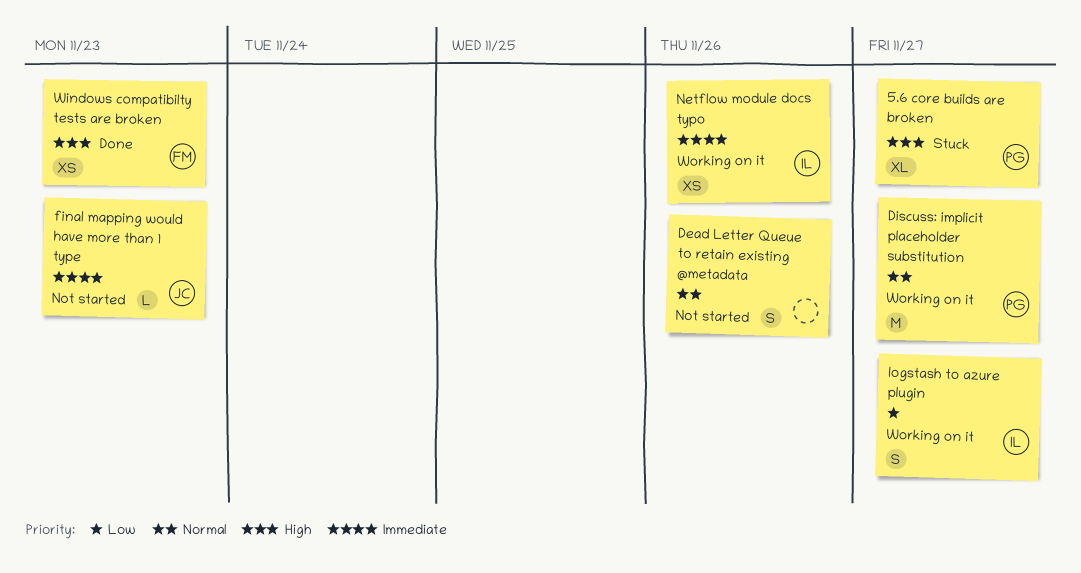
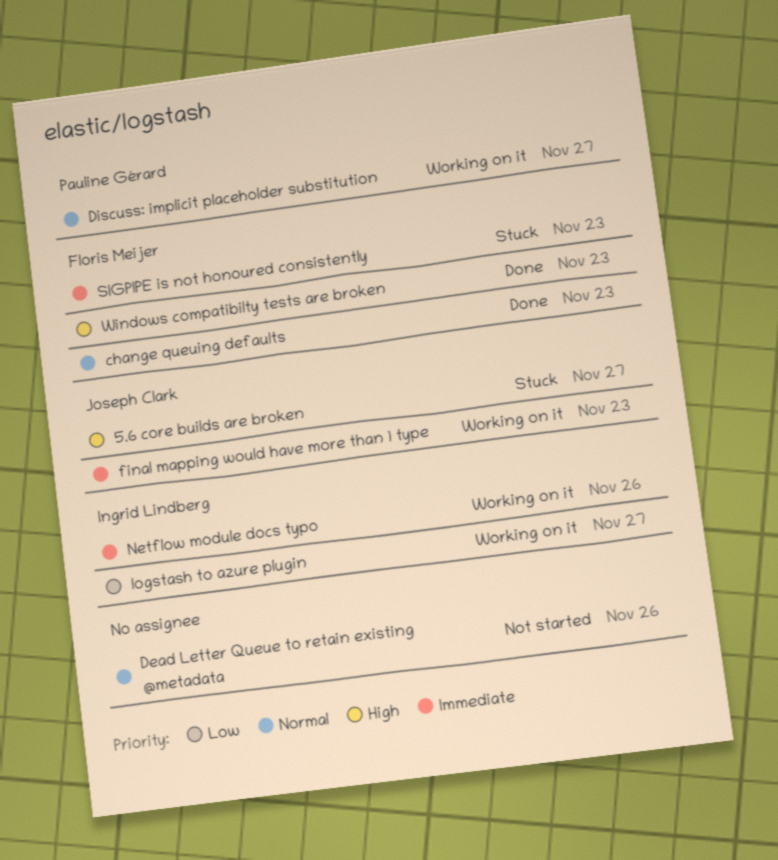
5.6 core builds are broken, owner: Pauline Gérard -> Joseph Clark
change queuing defaults: none -> present
final mapping would have more than 1 type, status: Not started -> Working on it
SIGPIPE is not honoured consistently: none -> present

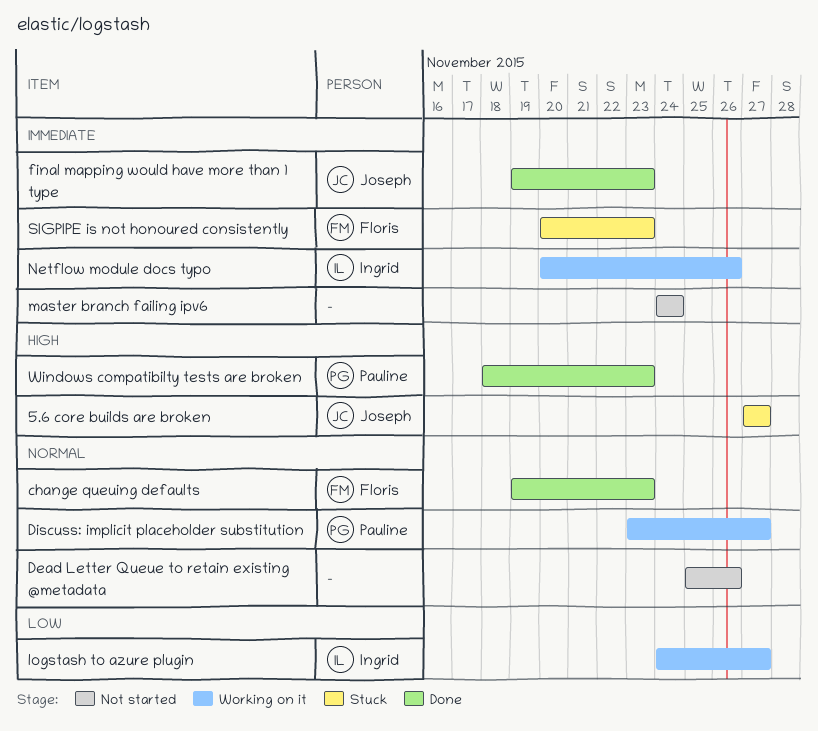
final mapping would have more than 1 type, status: Working on it -> Done
master branch failing ipv6: none -> present
Windows compatibilty tests are broken, owner: Floris Meijer -> Pauline Gérard

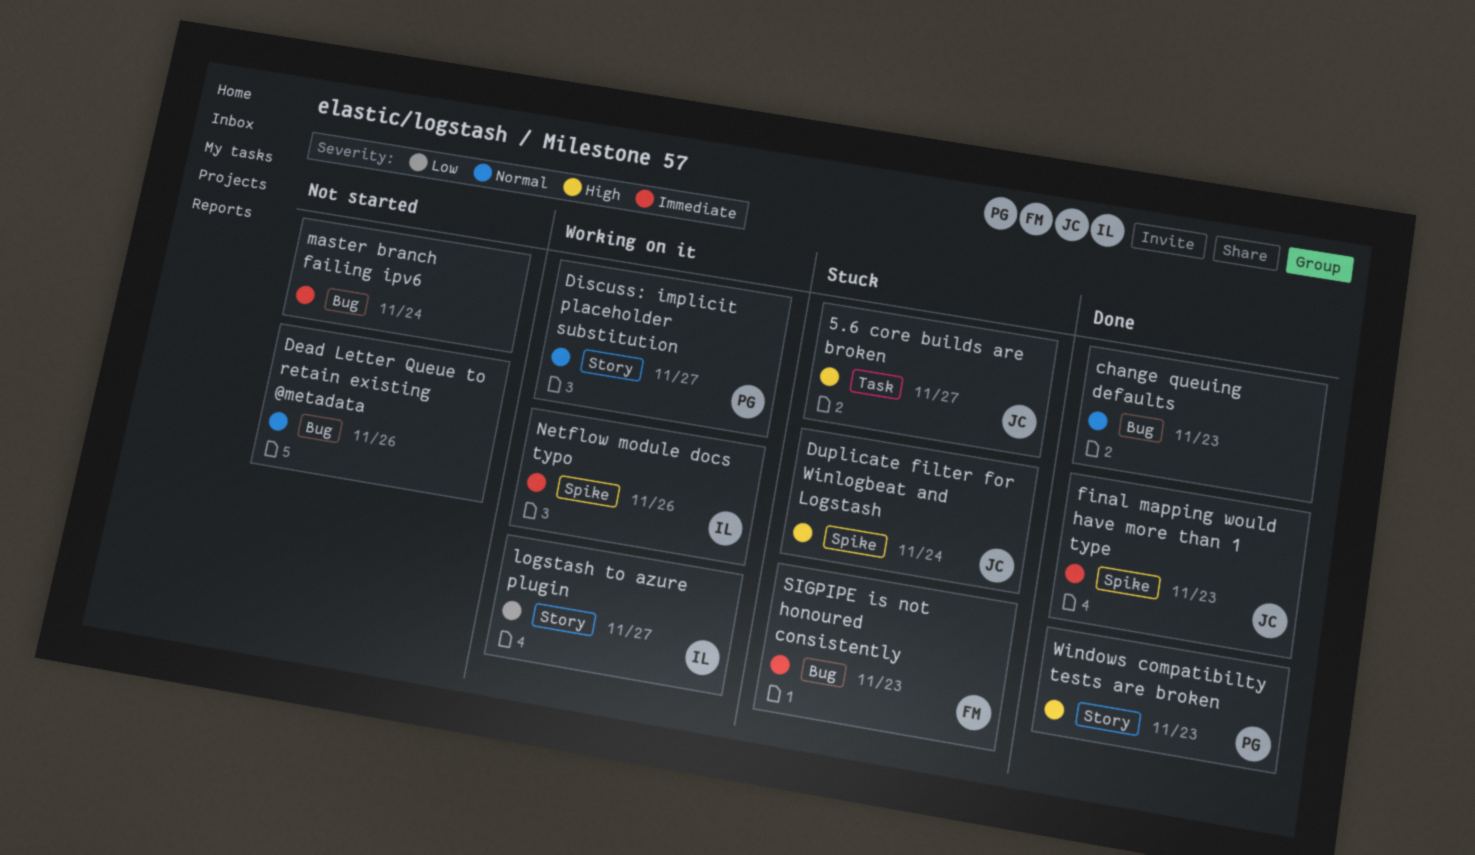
change queuing defaults, owner: Floris -> none
Duplicate filter for Winlogbeat and Logstash: none -> present

